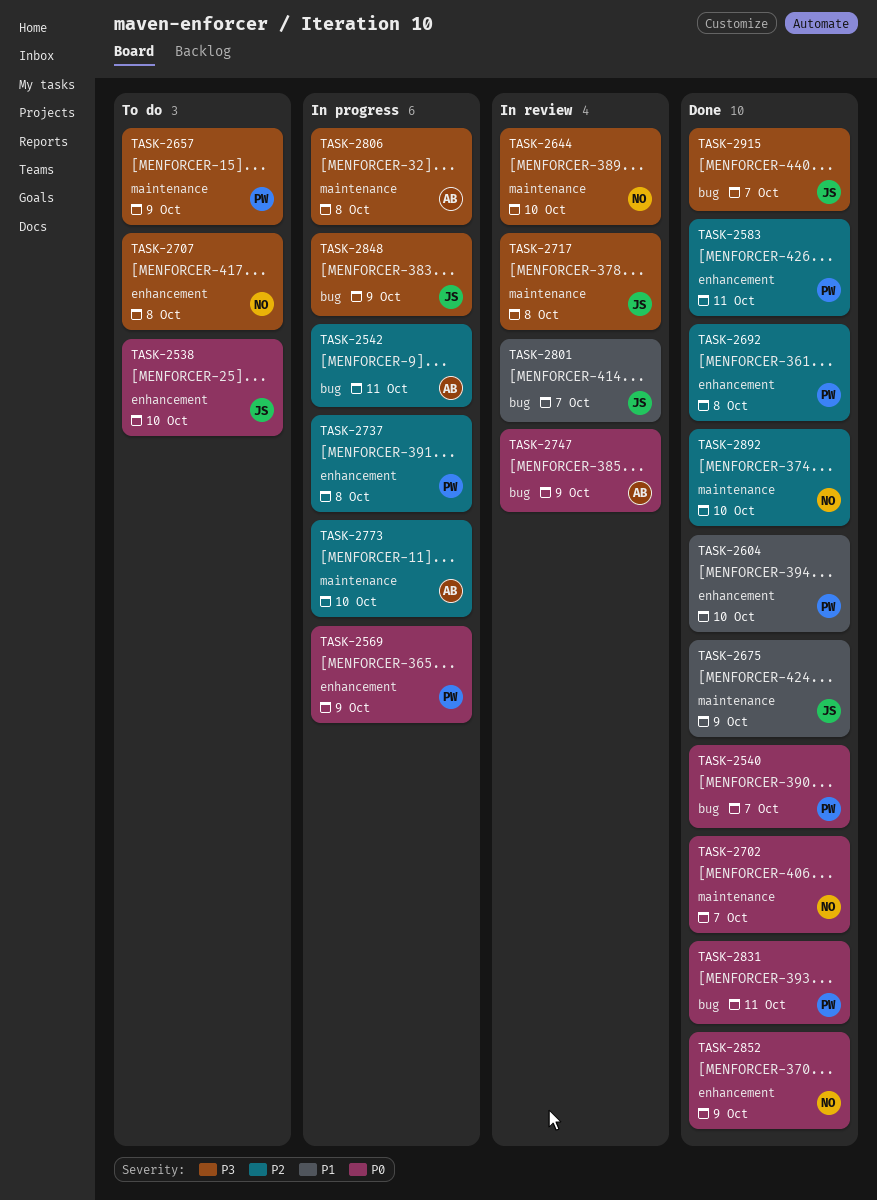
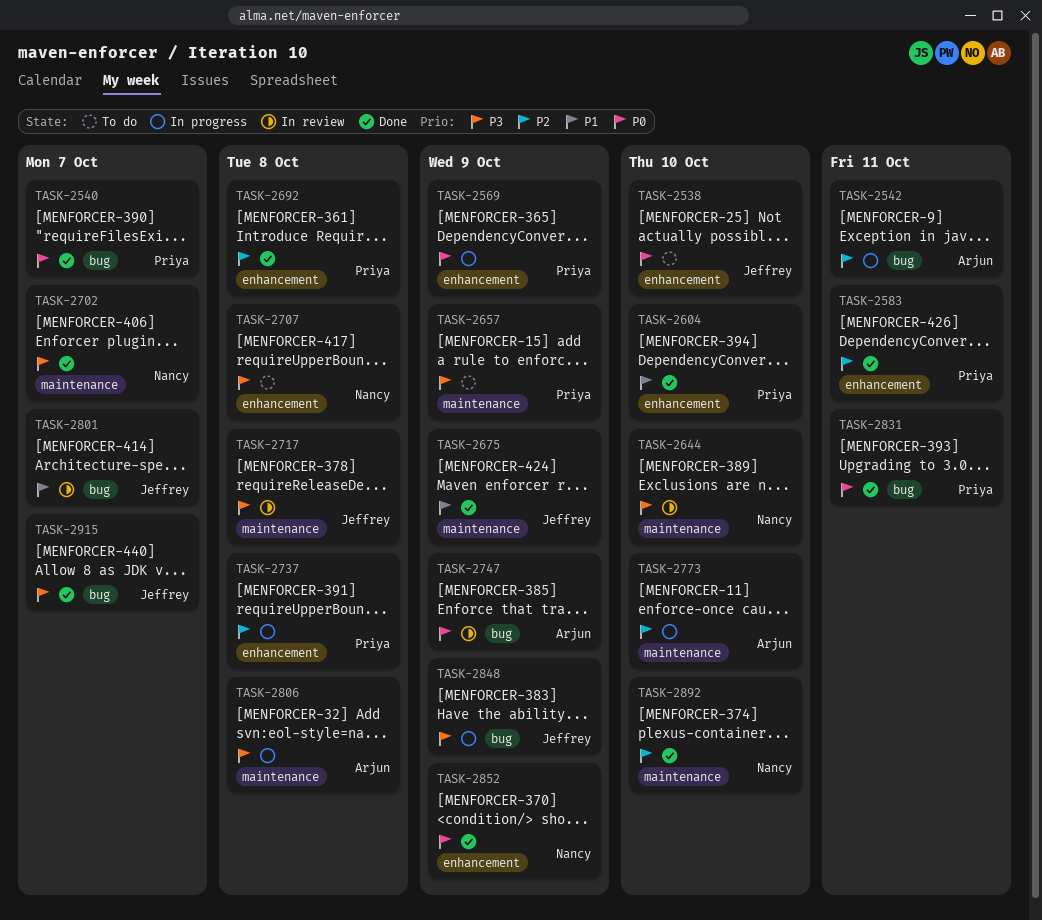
TASK-2702, priority: P0 -> P3

